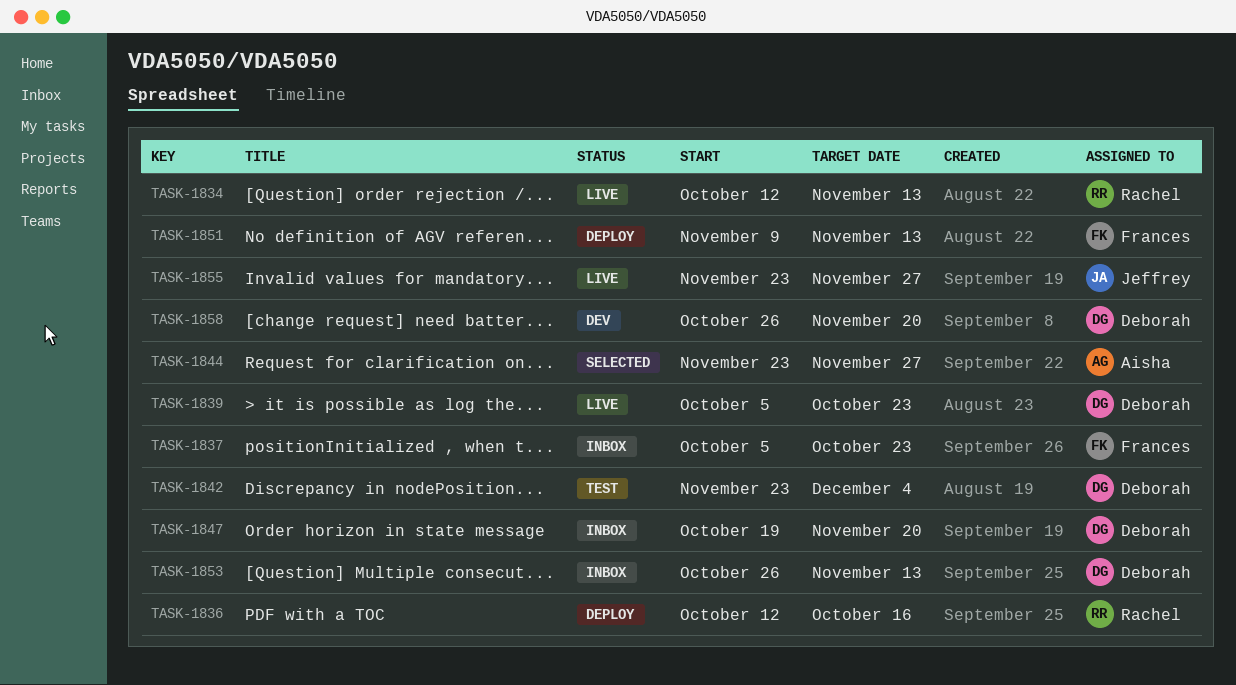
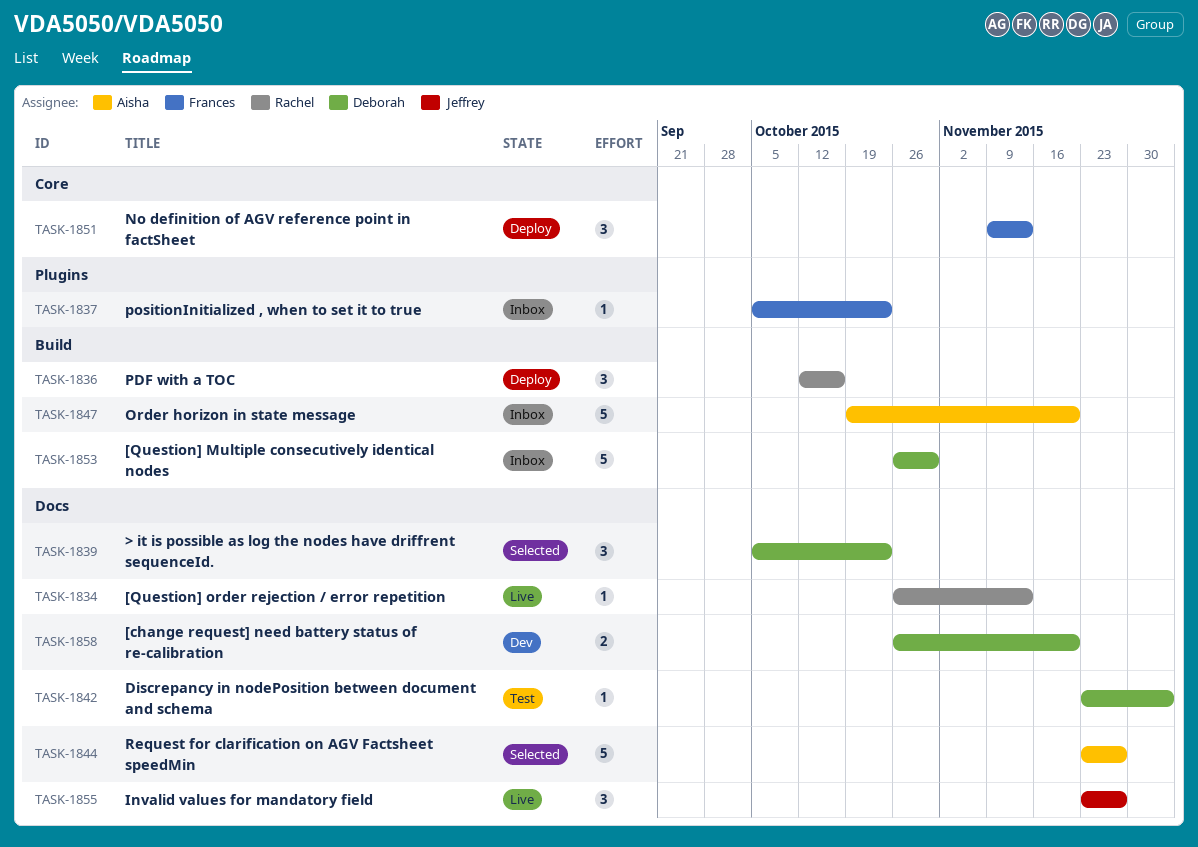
TASK-1834, start: Oct 12 -> Oct 26
TASK-1839, status: Live -> Selected
TASK-1847, owner: Deborah -> Aisha
TASK-1853, due: Nov 13 -> Oct 30

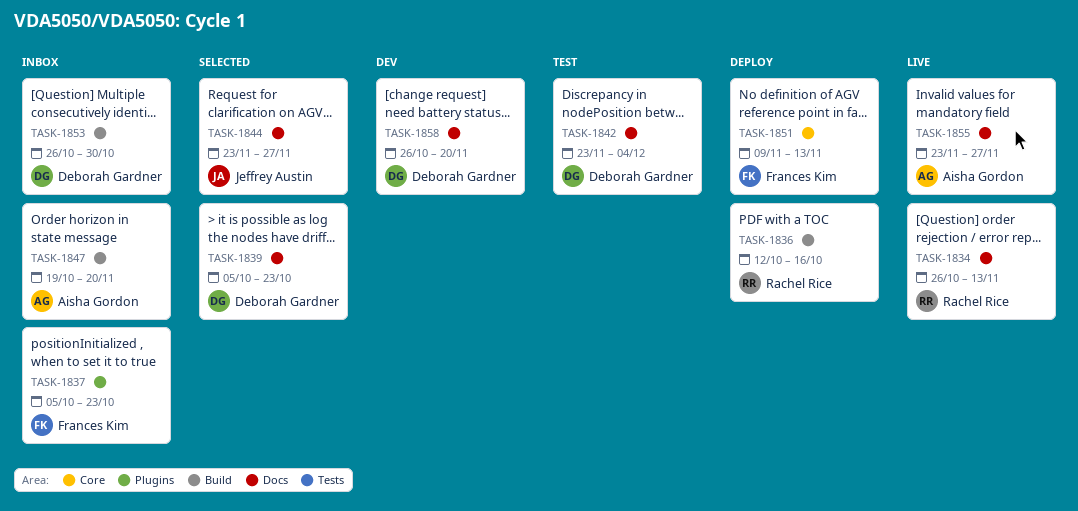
TASK-1844, owner: Aisha Gordon -> Jeffrey Austin
TASK-1855, owner: Jeffrey Austin -> Aisha Gordon

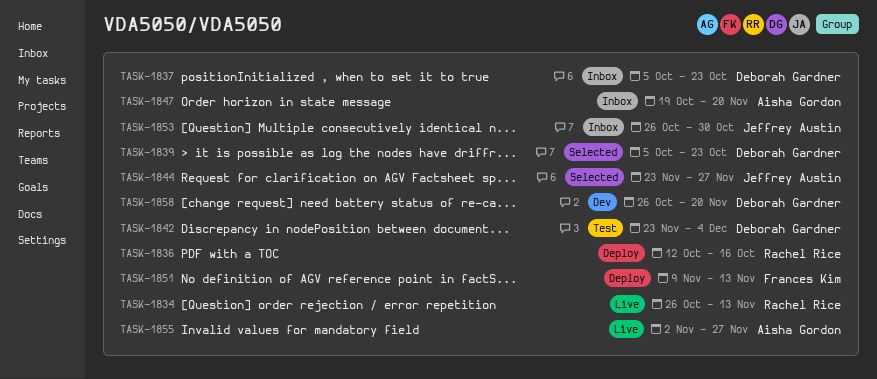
TASK-1837, owner: Frances Kim -> Deborah Gardner
TASK-1853, owner: Deborah Gardner -> Jeffrey Austin
TASK-1855, start: Nov 23 -> Nov 2

